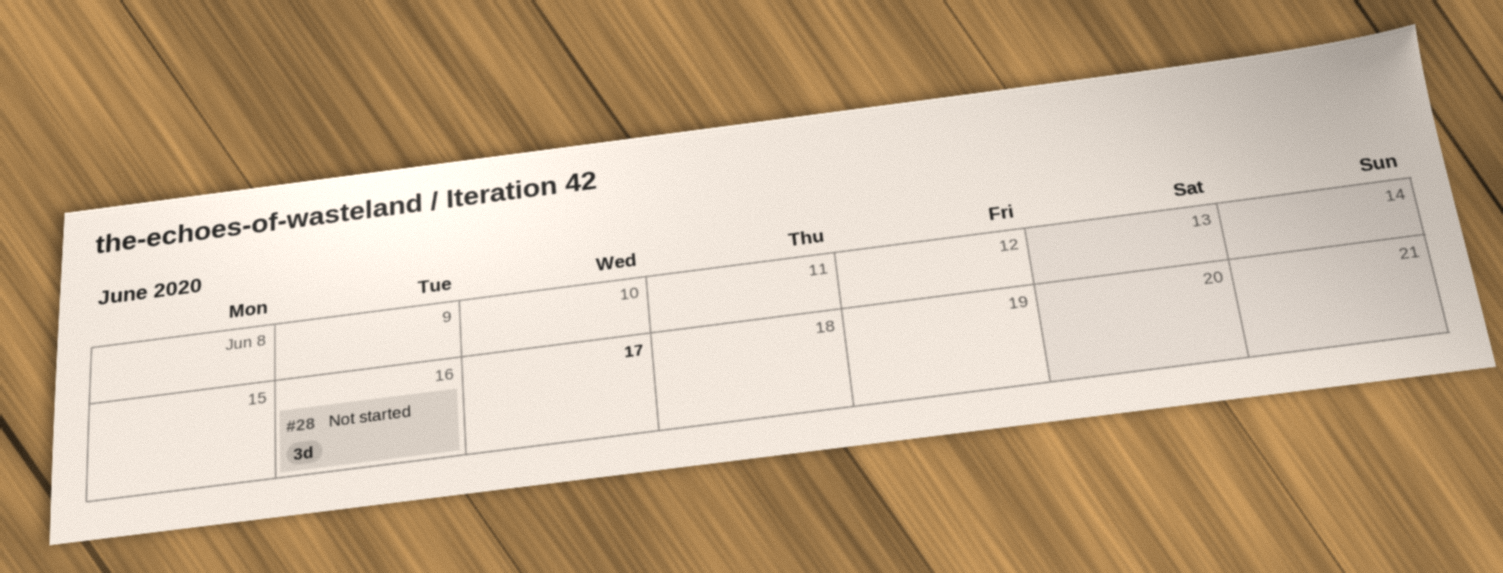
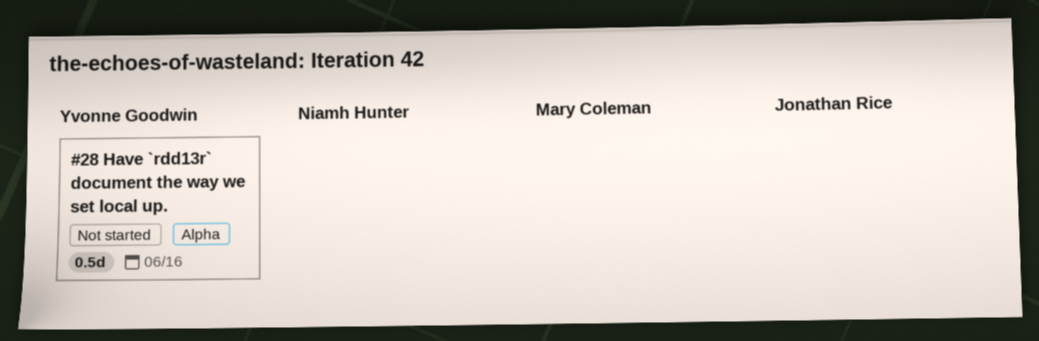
#28, estimate: 3d -> 0.5d

